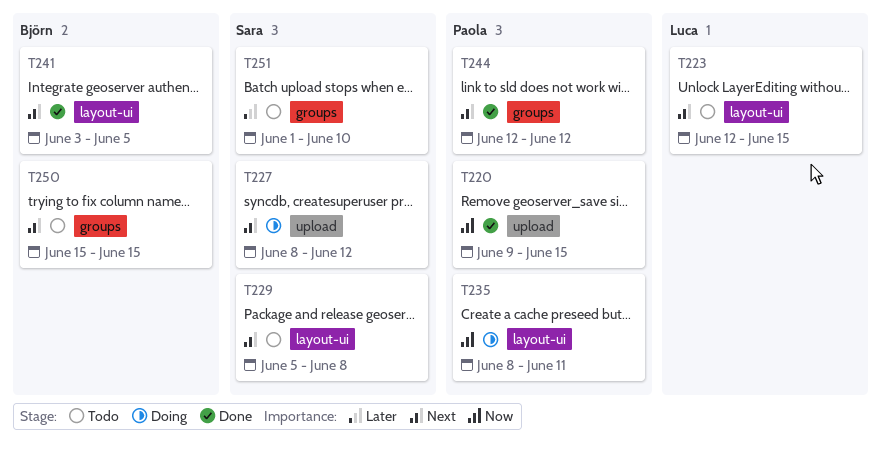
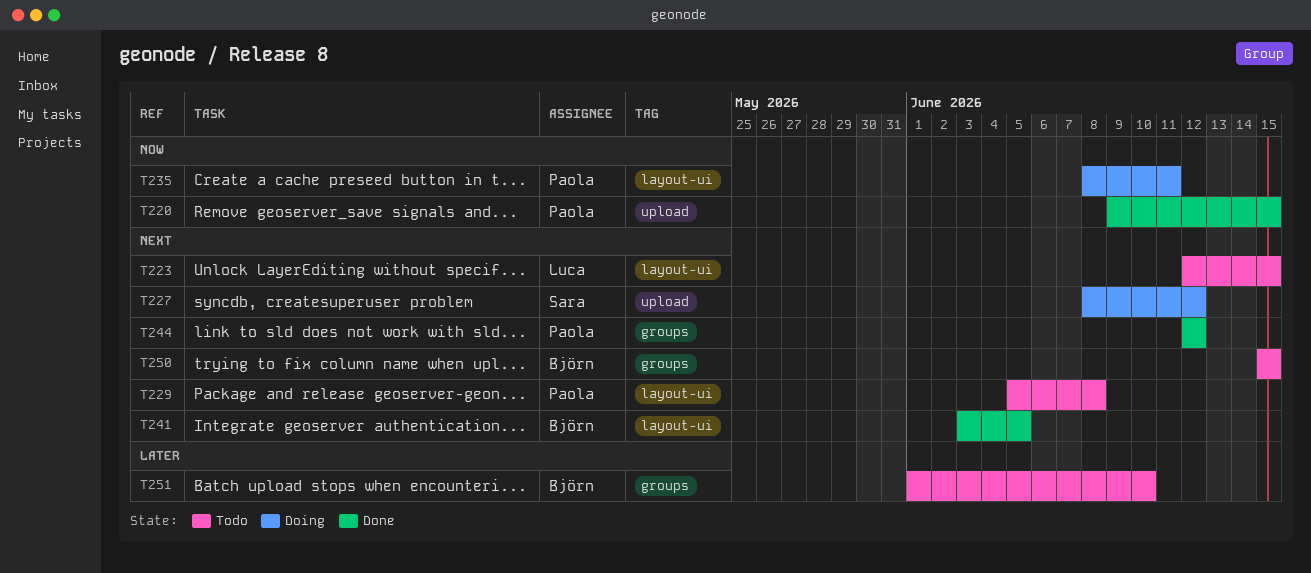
T229, owner: Sara -> Paola
T251, owner: Sara -> Björn

